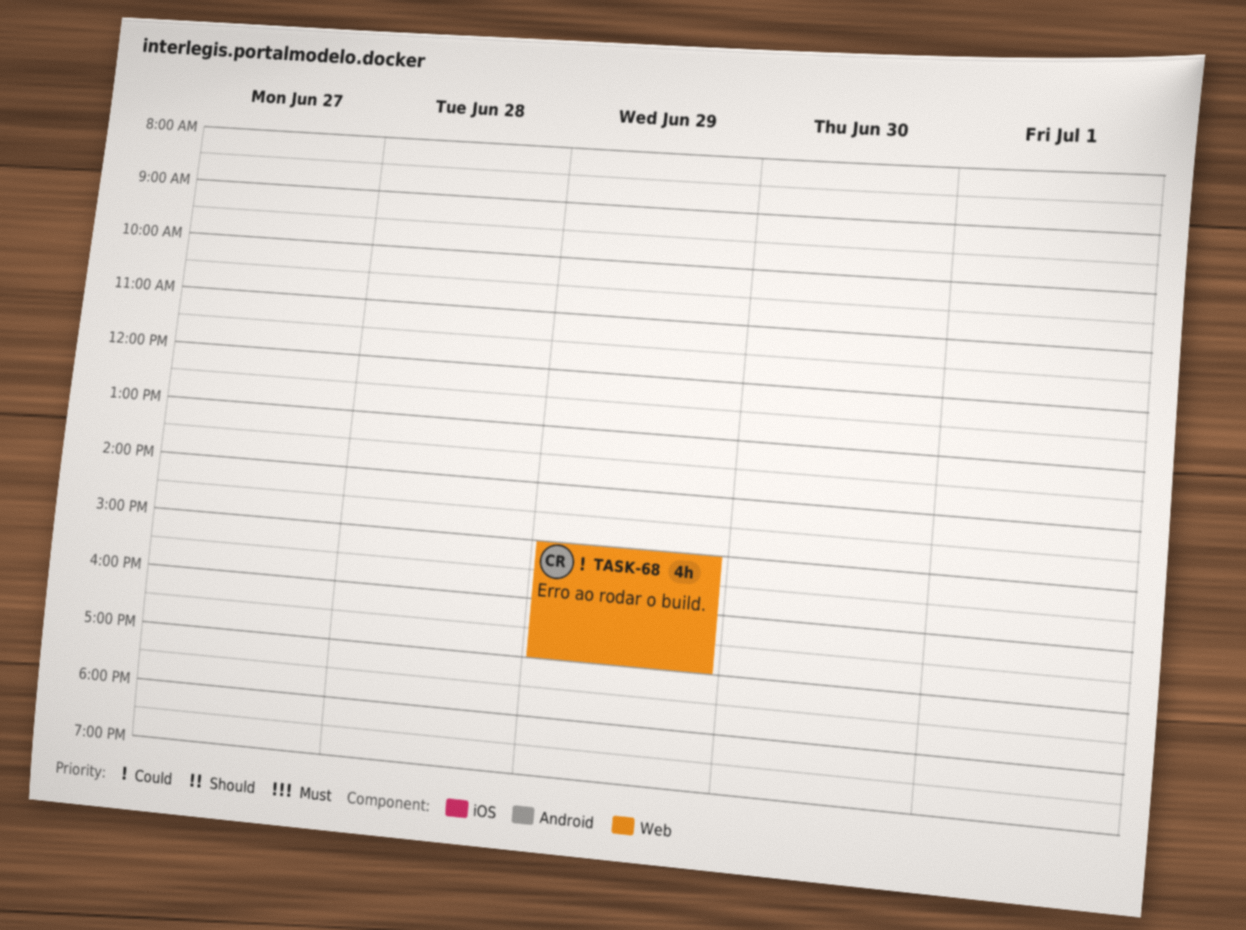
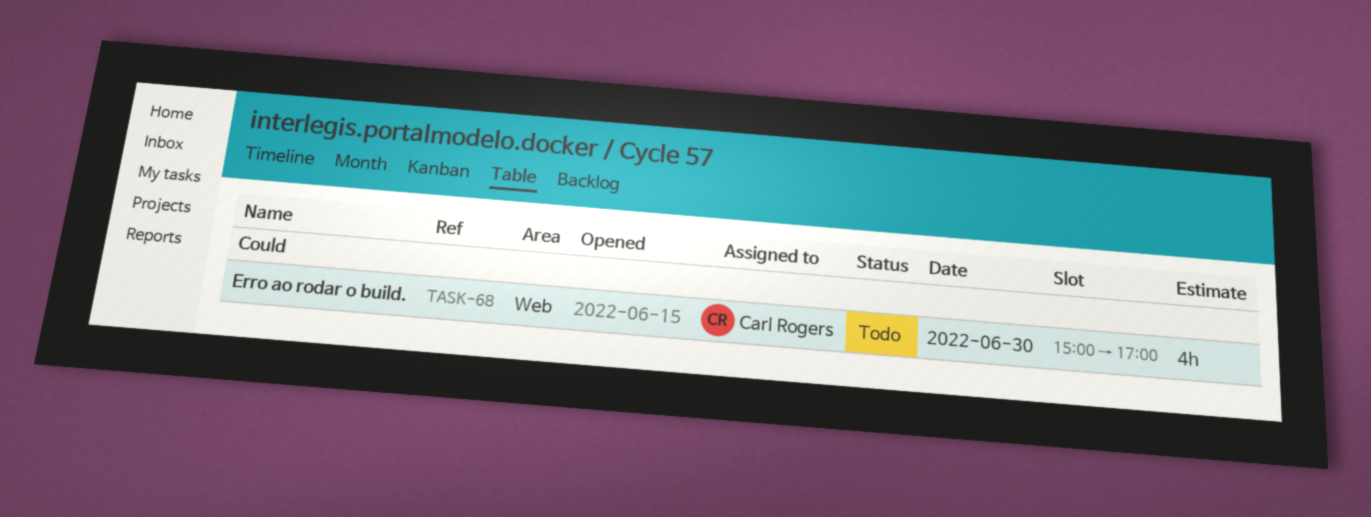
TASK-68, day: Jun 29 -> Jun 30

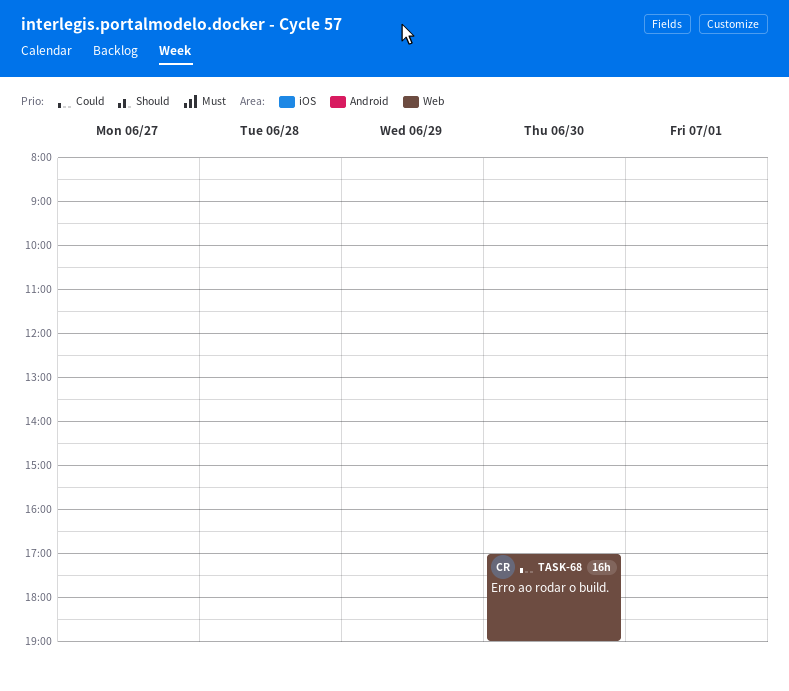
TASK-68, estimate: 4h -> 16h
TASK-68, begins: 15:00 -> 17:00
TASK-68, ends: 17:00 -> 19:00

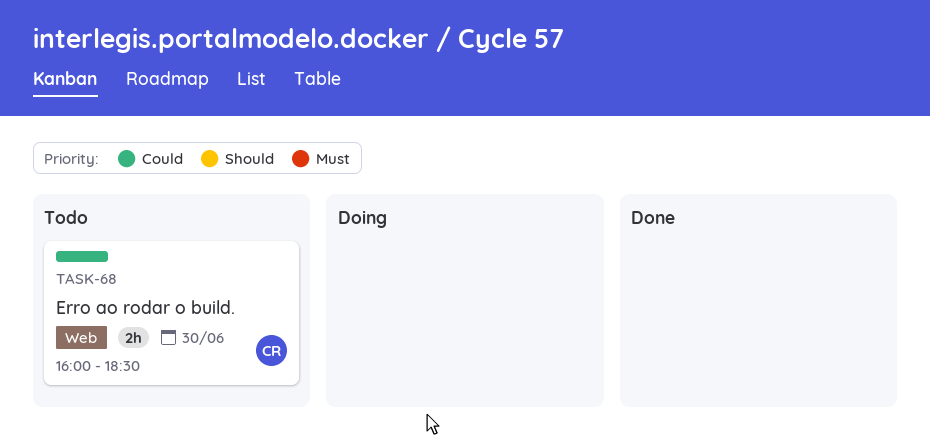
TASK-68, estimate: 16h -> 2h
TASK-68, begins: 17:00 -> 16:00
TASK-68, ends: 19:00 -> 18:30

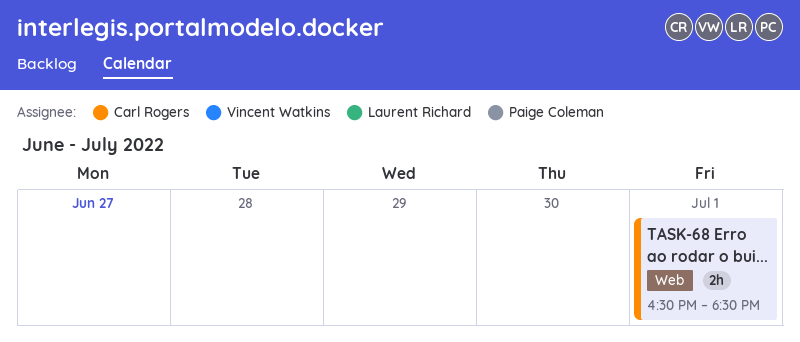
TASK-68, day: Jun 30 -> Jul 1
TASK-68, begins: 16:00 -> 16:30

